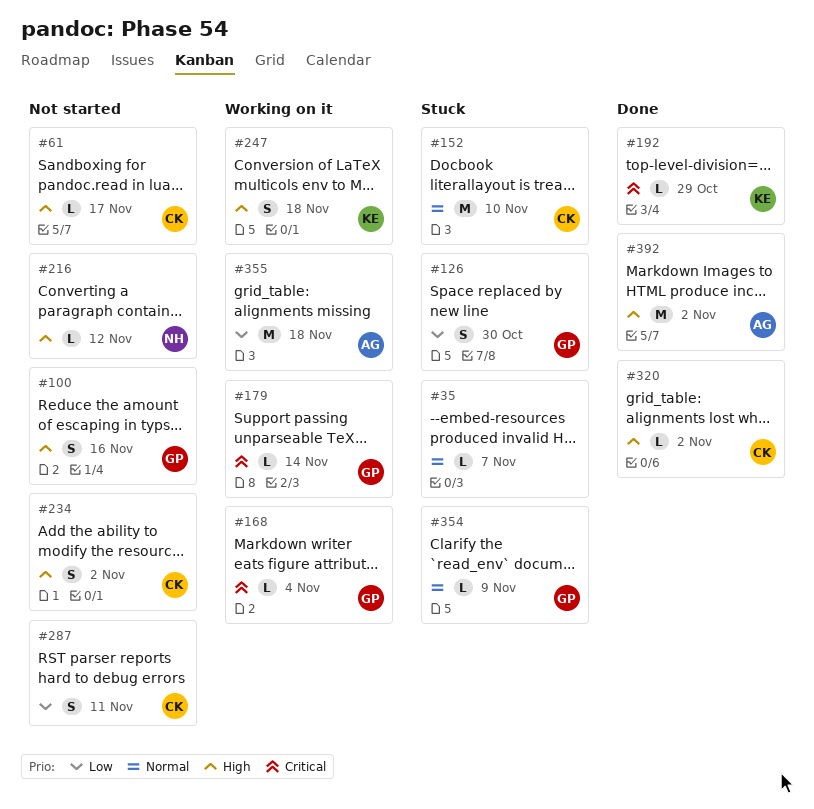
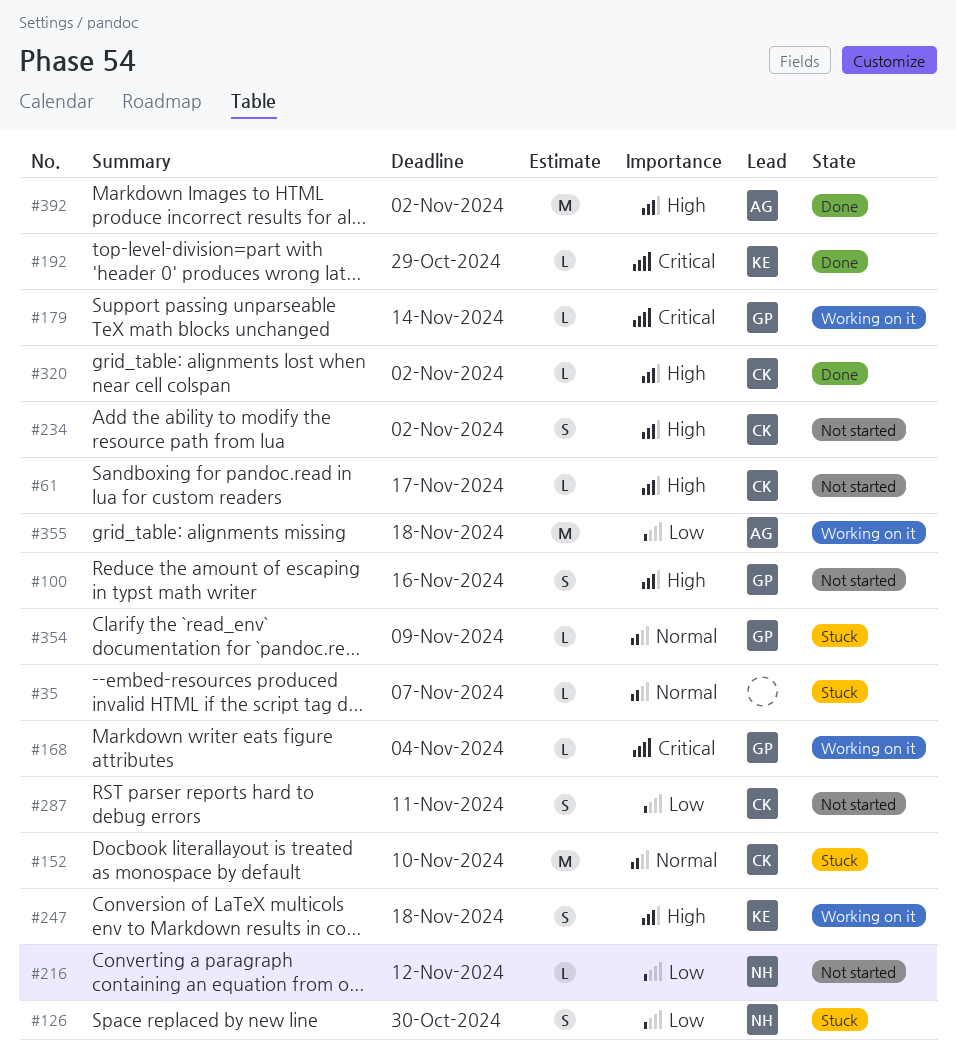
#126, owner: GP -> NH
#216, priority: High -> Low

